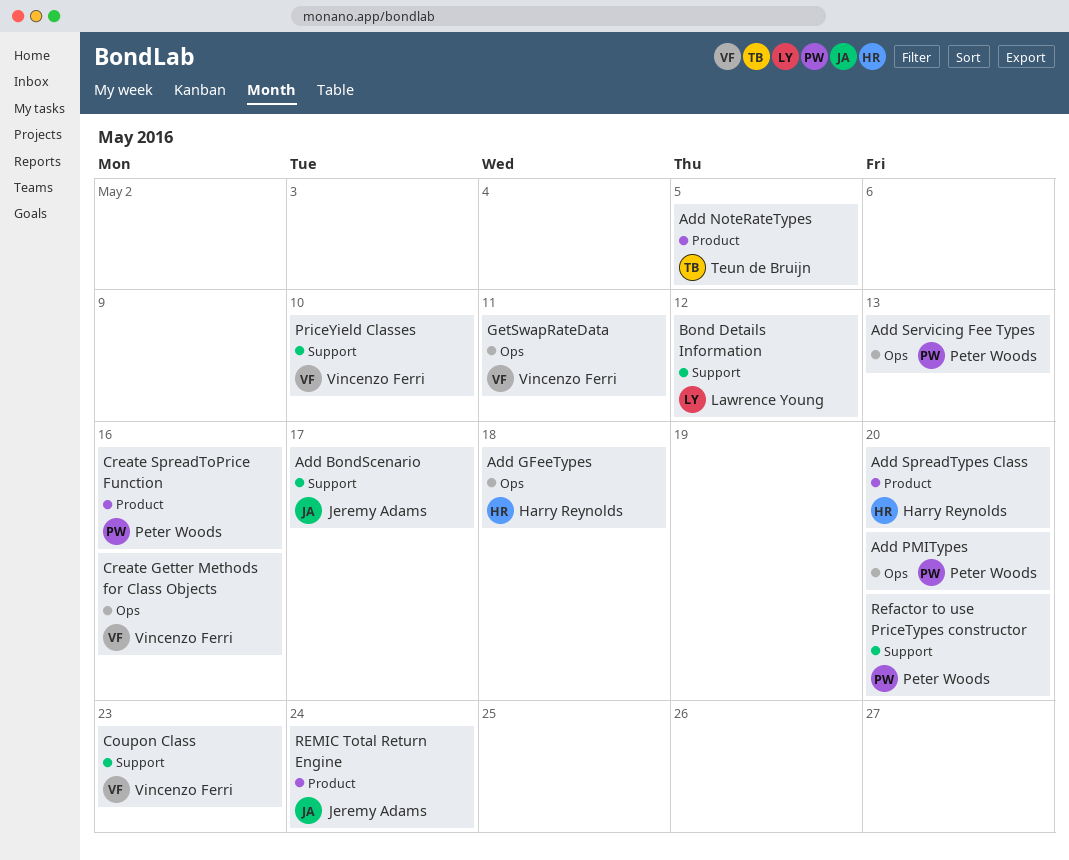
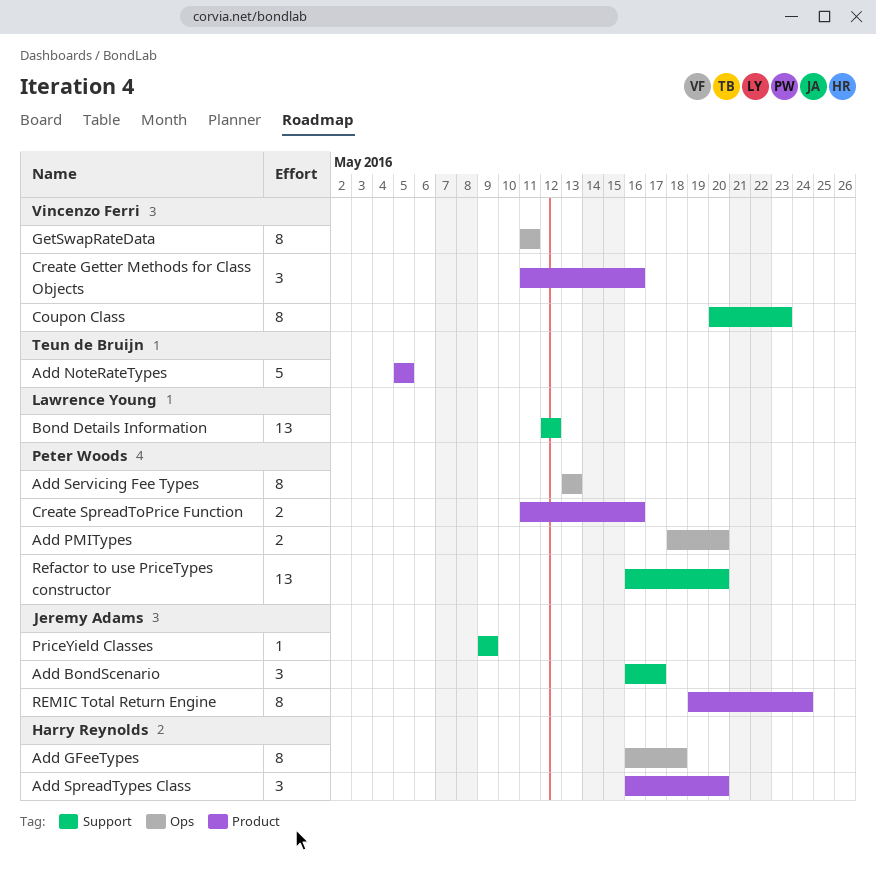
Create Getter Methods for Class Objects, label: Ops -> Product
PriceYield Classes, owner: Vincenzo Ferri -> Jeremy Adams
PriceYield Classes, due: May 10 -> May 9

